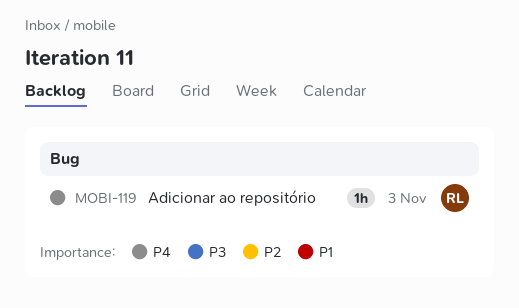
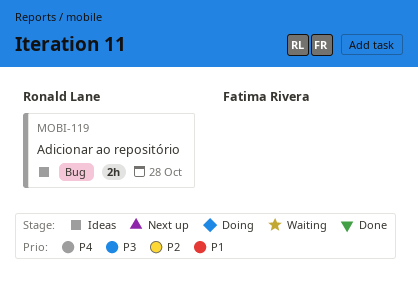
MOBI-119, estimate: 1h -> 2h
MOBI-119, due: Nov 3 -> Oct 28

